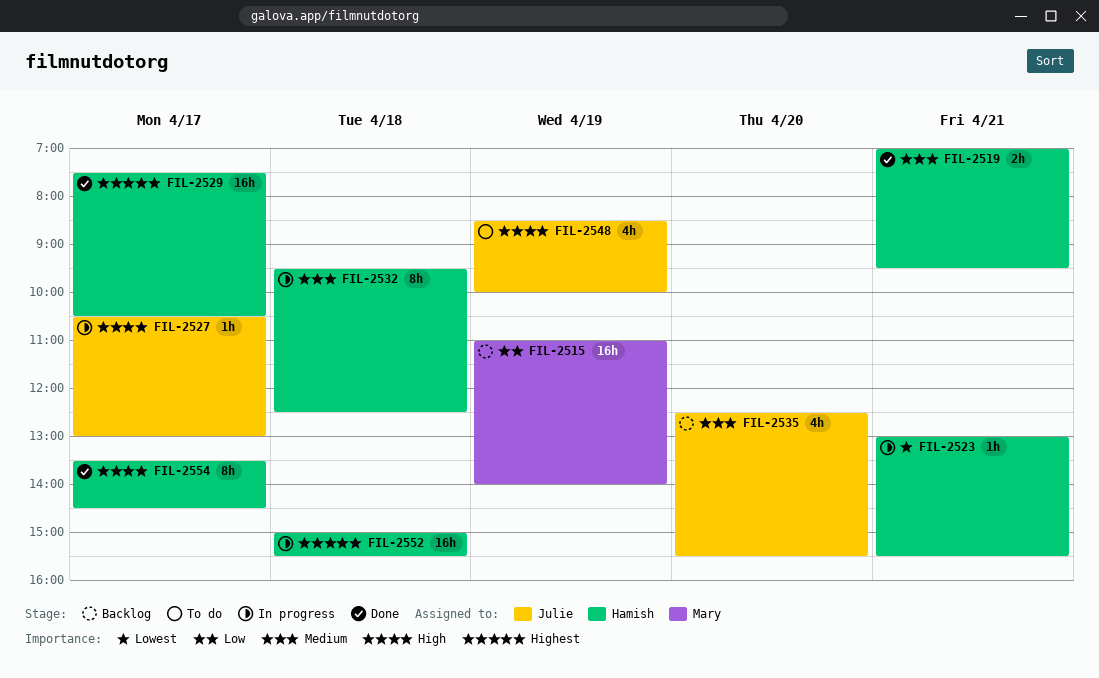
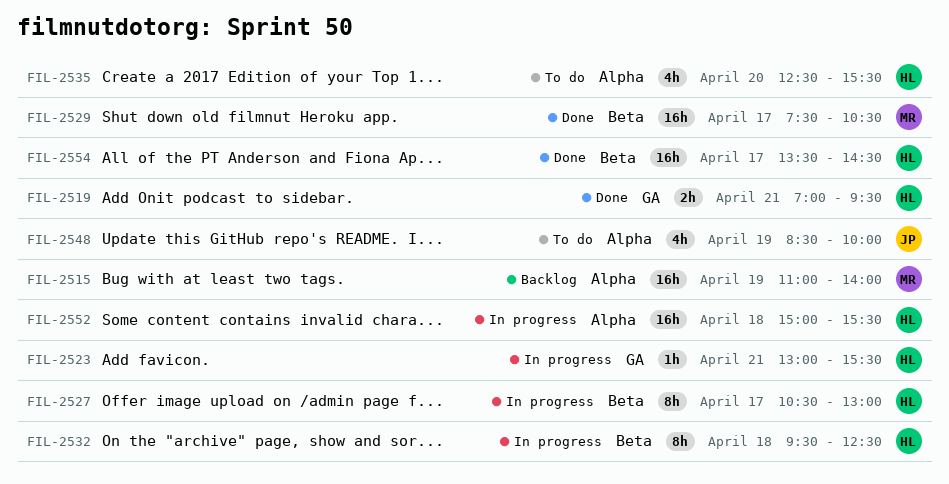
FIL-2527, owner: Julie -> Hamish
FIL-2527, estimate: 1h -> 8h
FIL-2529, owner: Hamish -> Mary
FIL-2535, status: Backlog -> To do
FIL-2535, owner: Julie -> Hamish
FIL-2554, estimate: 8h -> 16h

